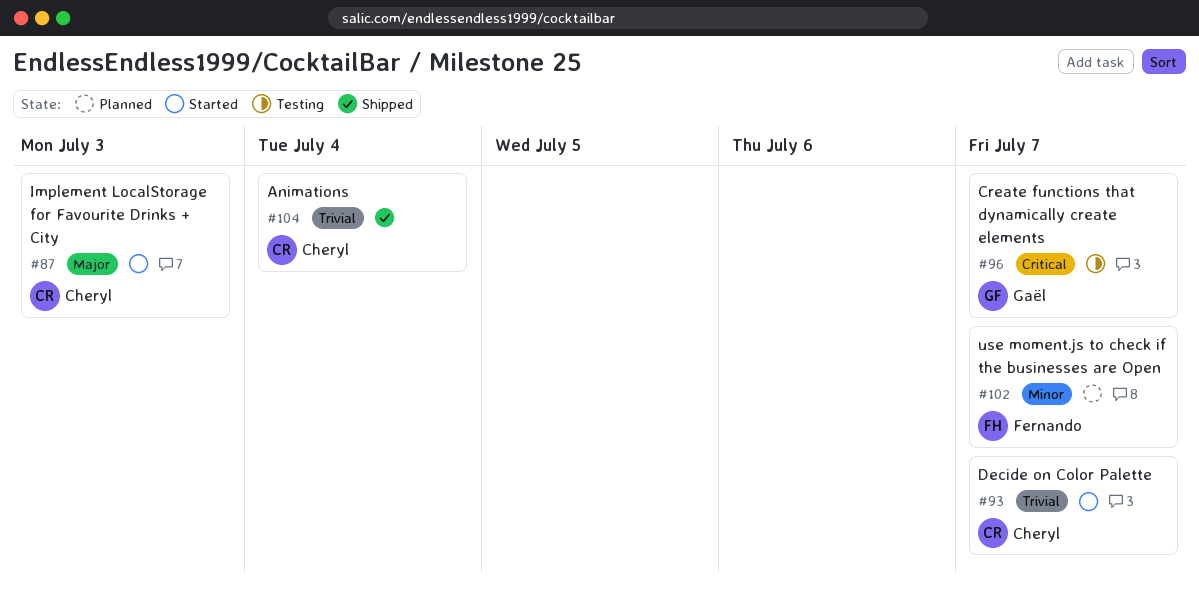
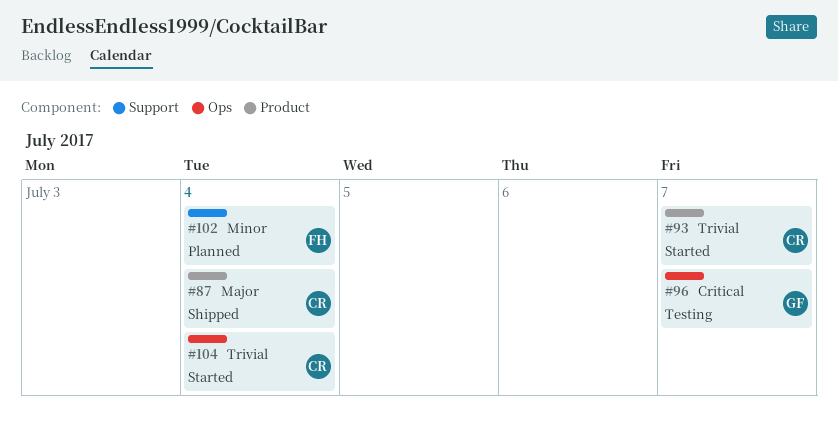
#87, status: Started -> Shipped
#87, due: Jul 3 -> Jul 4
#102, due: Jul 7 -> Jul 4
#104, status: Shipped -> Started

